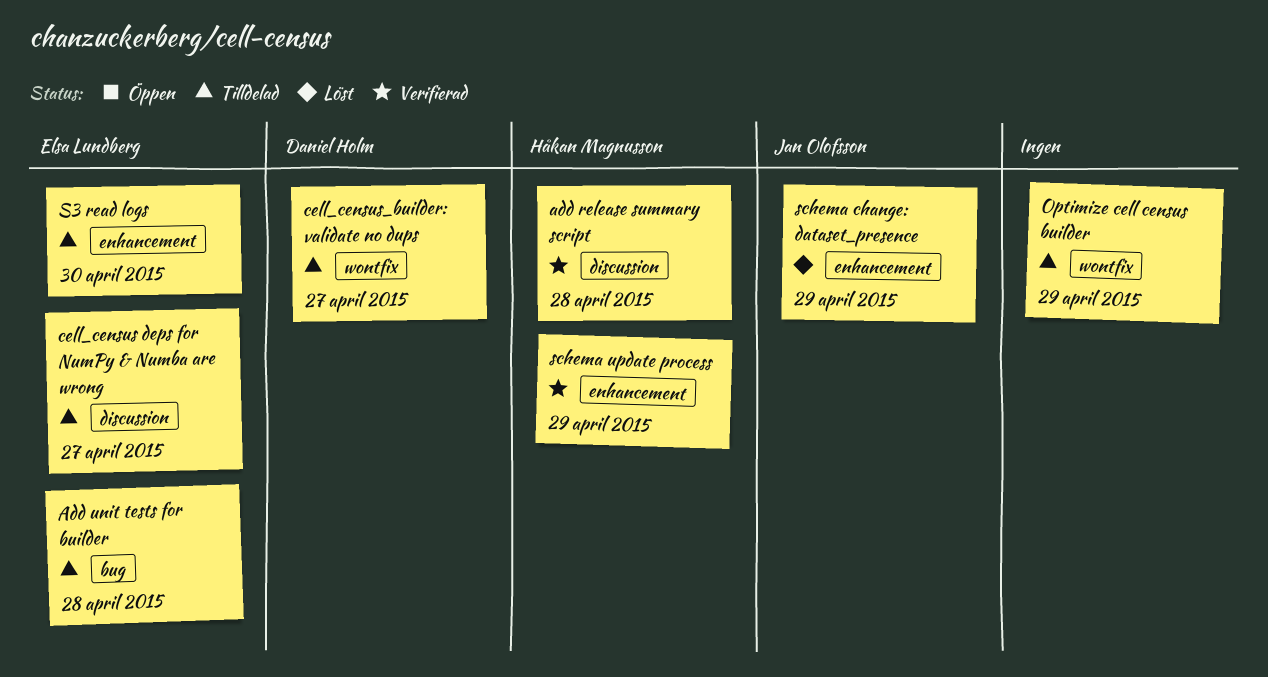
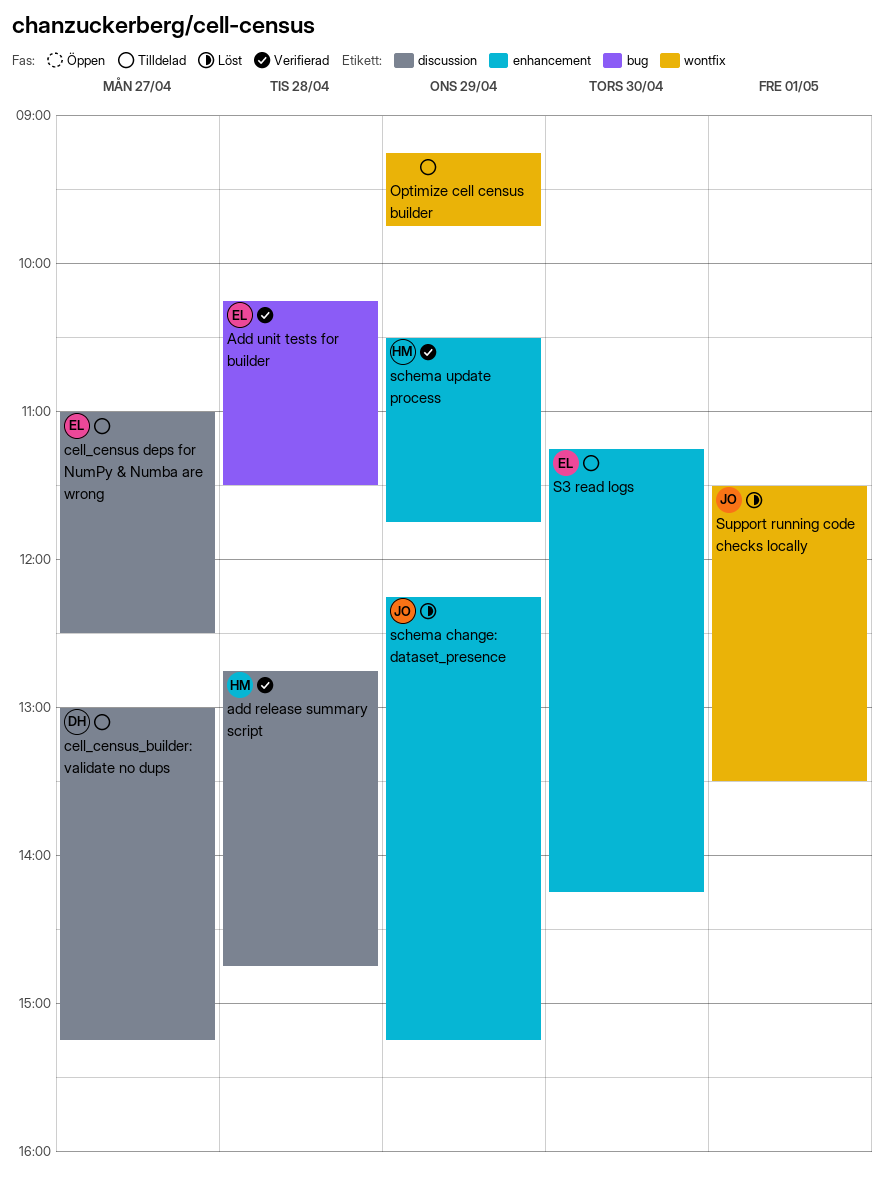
Add unit tests for builder, status: Tilldelad -> Verifierad
cell_census_builder: validate no dups, label: wontfix -> discussion
Support running code checks locally: none -> present

